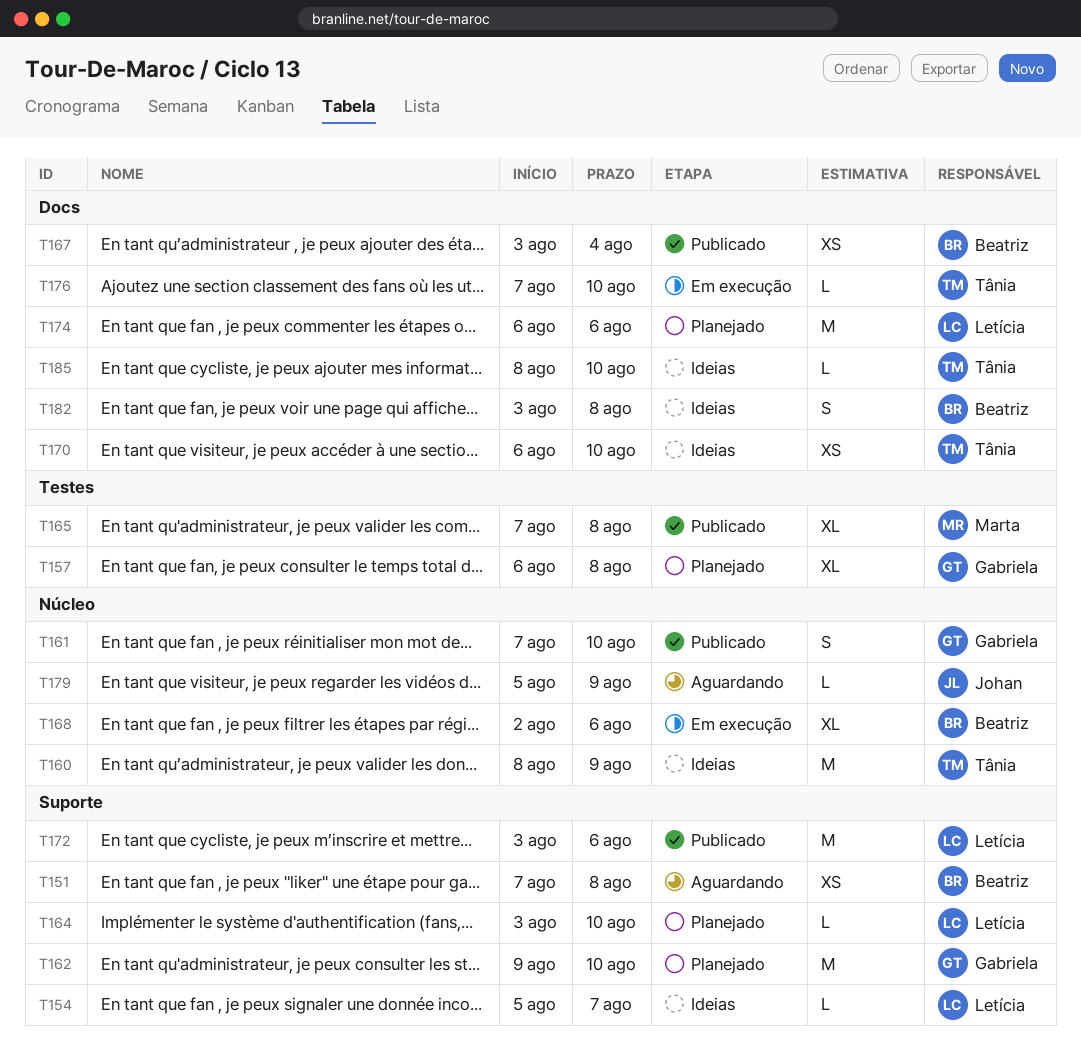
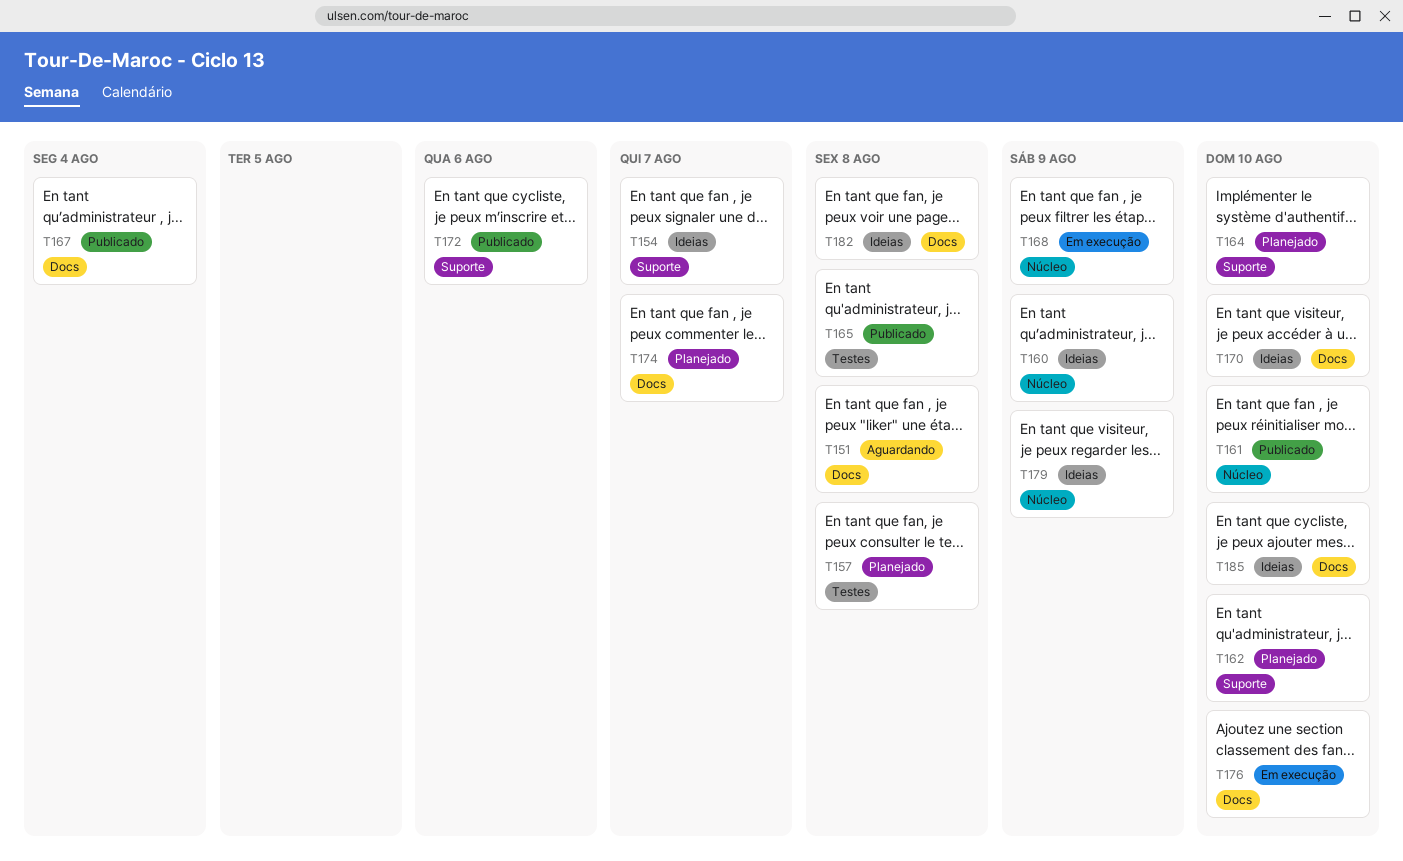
T151, label: Suporte -> Docs
T168, due: Aug 6 -> Aug 9
T174, due: Aug 6 -> Aug 7
T179, status: Aguardando -> Ideias

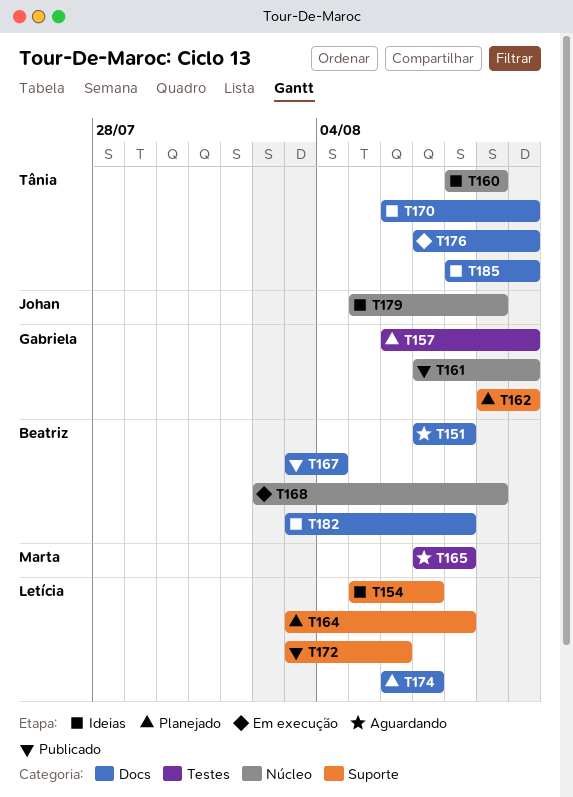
T157, due: Aug 8 -> Aug 10
T164, due: Aug 10 -> Aug 8
T165, status: Publicado -> Aguardando

